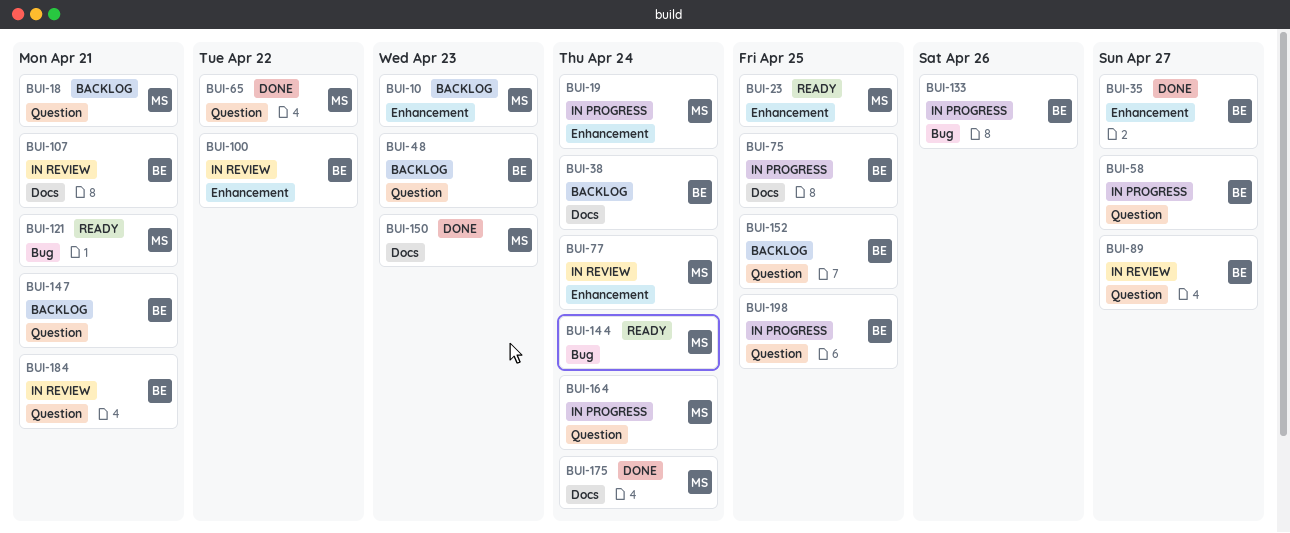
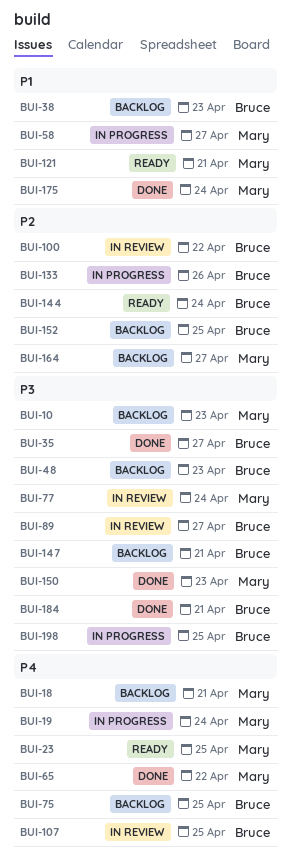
BUI-38, due: Apr 24 -> Apr 23
BUI-58, owner: Bruce -> Mary
BUI-75, status: In progress -> Backlog
BUI-107, due: Apr 21 -> Apr 25
BUI-144, owner: Mary -> Bruce
BUI-164, status: In progress -> Backlog
BUI-164, due: Apr 24 -> Apr 27
BUI-184, status: In review -> Done

